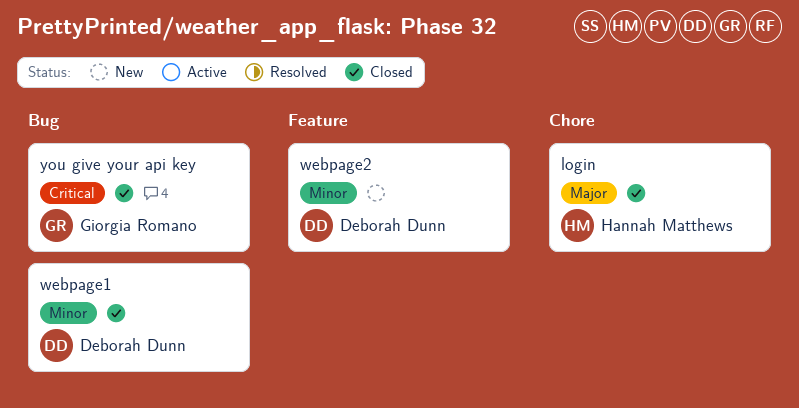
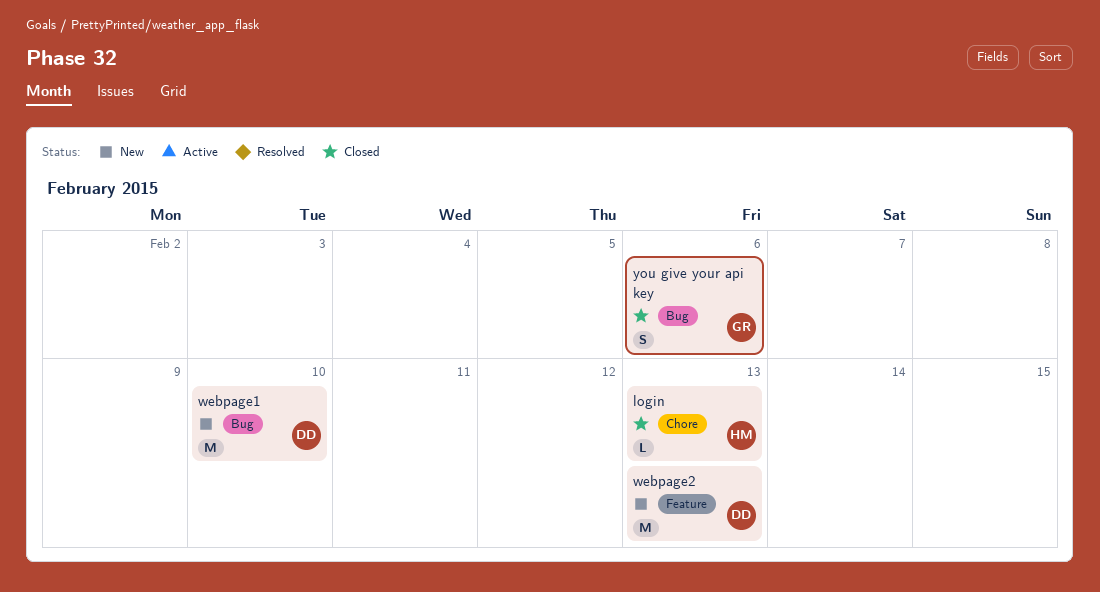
webpage1, status: Closed -> New

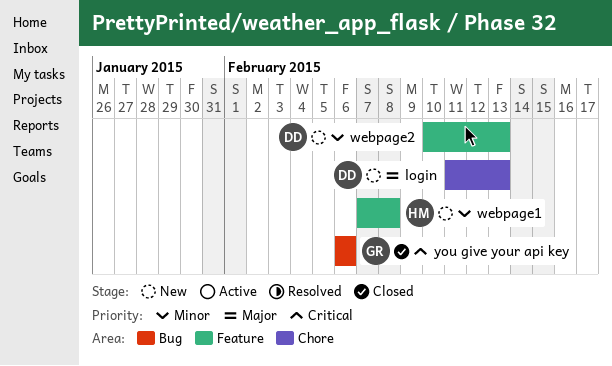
login, status: Closed -> New
login, owner: HM -> DD
webpage1, owner: DD -> HM
webpage1, label: Bug -> Feature
webpage1, due: Feb 10 -> Feb 8

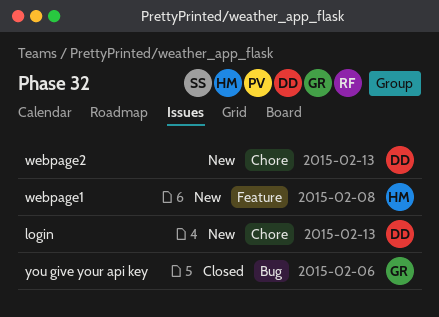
webpage2, label: Feature -> Chore

